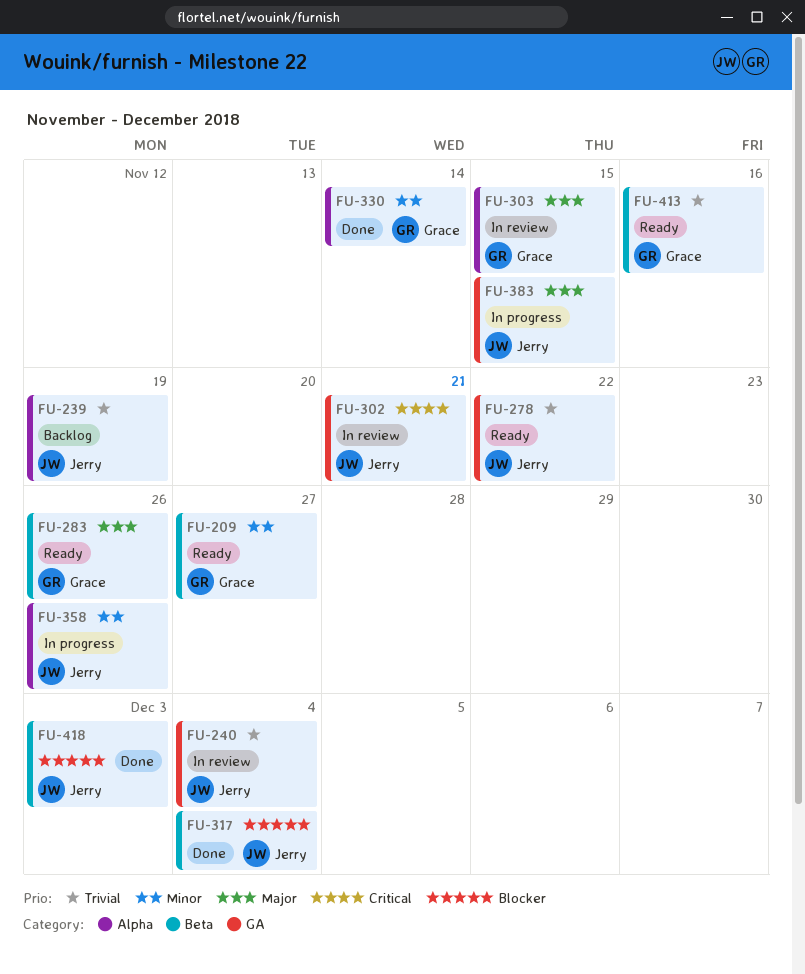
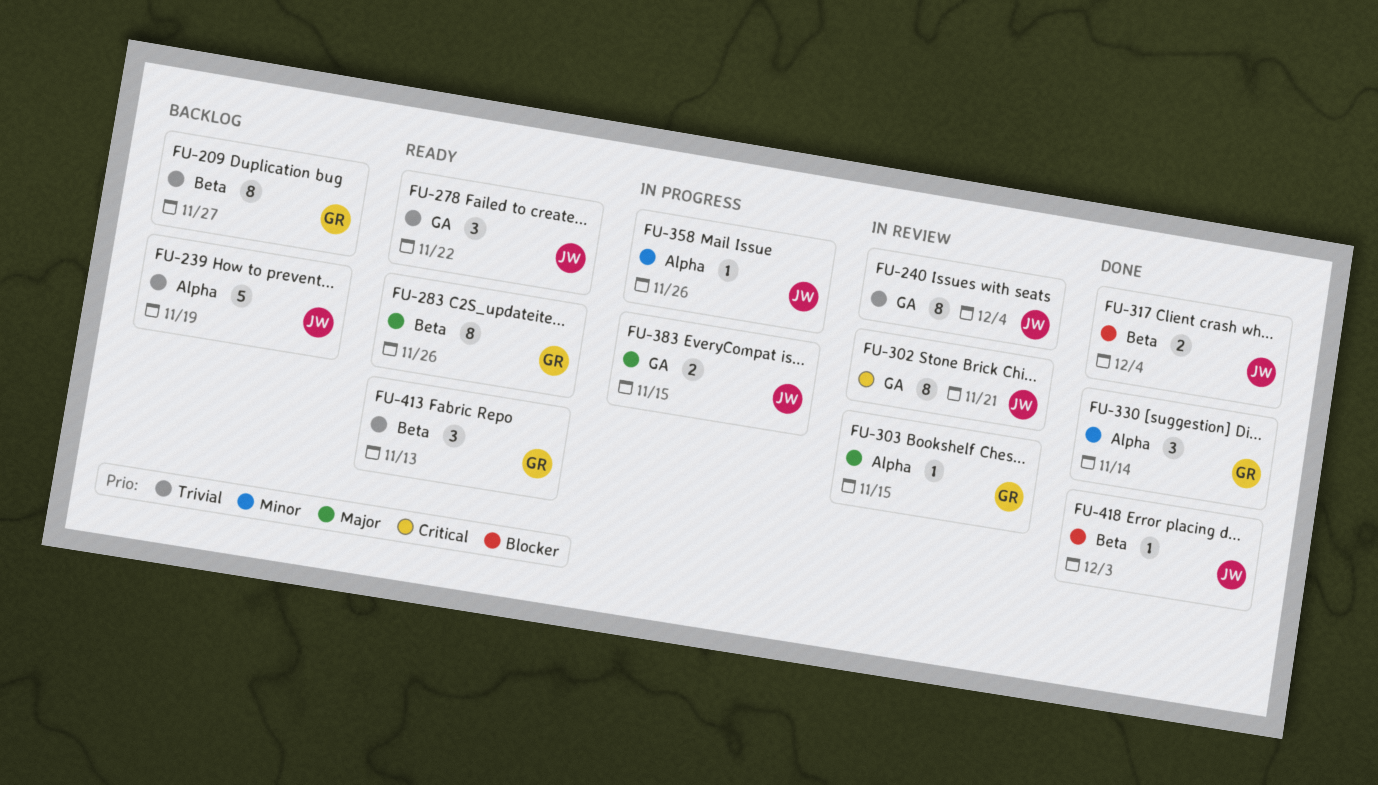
FU-209, status: Ready -> Backlog
FU-209, priority: Minor -> Trivial
FU-413, due: Nov 16 -> Nov 13

